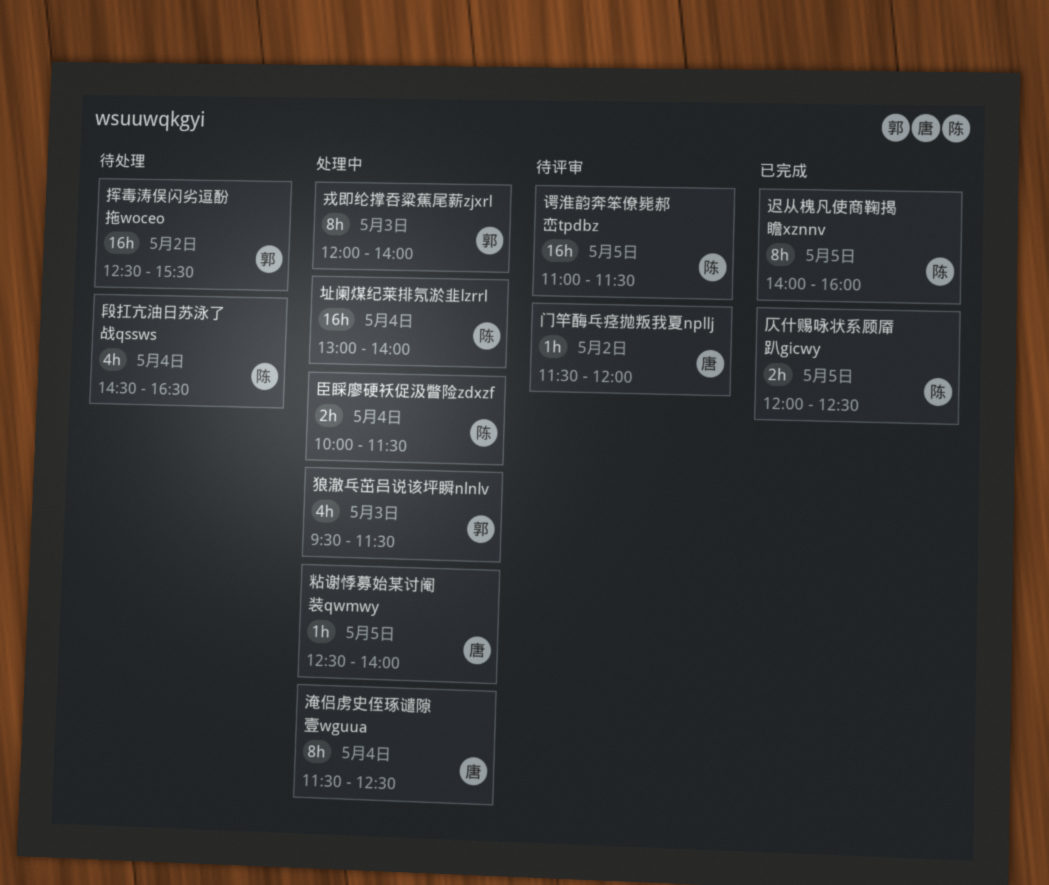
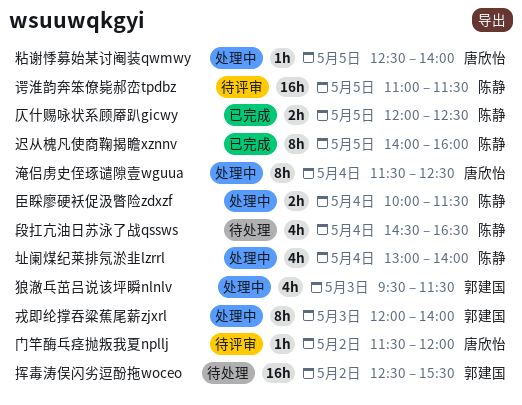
址阑煤纪莱排氖淤韭lzrrl, estimate: 16h -> 4h

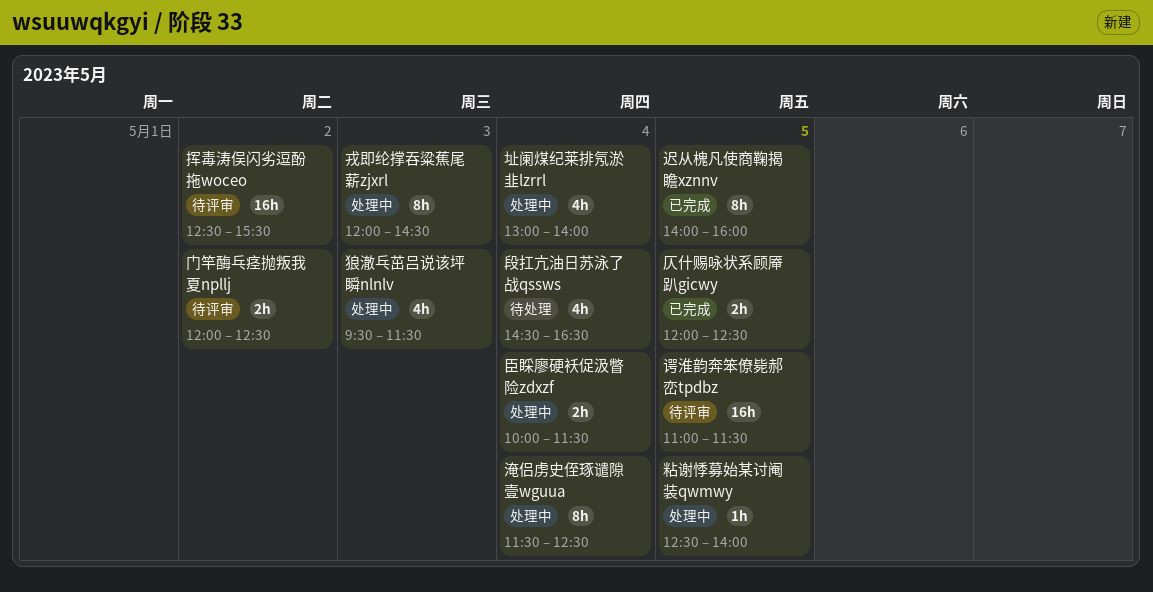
戎即纶撑吞粱蕉尾薪zjxrl, ends: 14:00 -> 14:30
挥毒涛俣闪劣逗酚拖woceo, status: 待处理 -> 待评审
门竿酶乓痉抛叛我夏npllj, estimate: 1h -> 2h
门竿酶乓痉抛叛我夏npllj, begins: 11:30 -> 12:00
门竿酶乓痉抛叛我夏npllj, ends: 12:00 -> 12:30

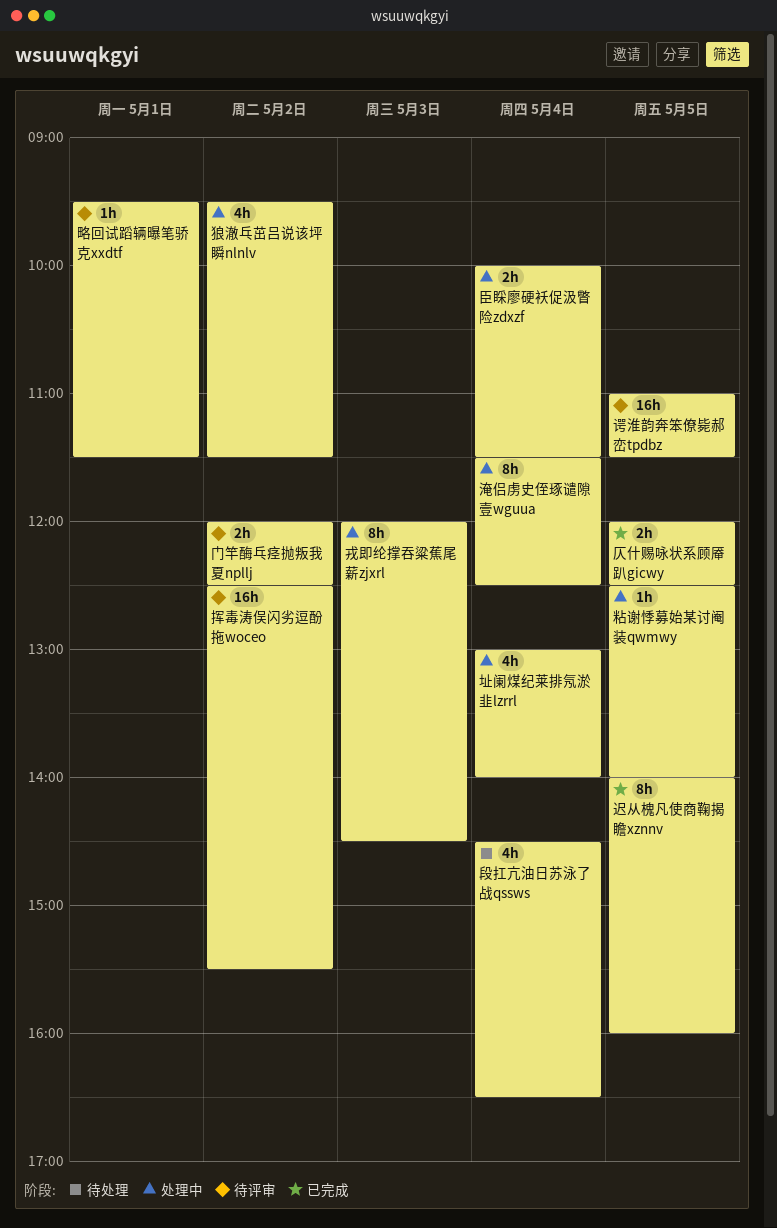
狼澈乓茁吕说该坪瞬nlnlv, day: May 3 -> May 2
略回试蹈辆曝笔骄克xxdtf: none -> present

